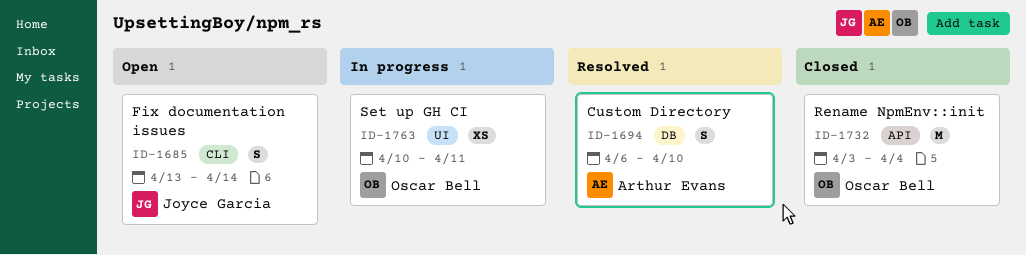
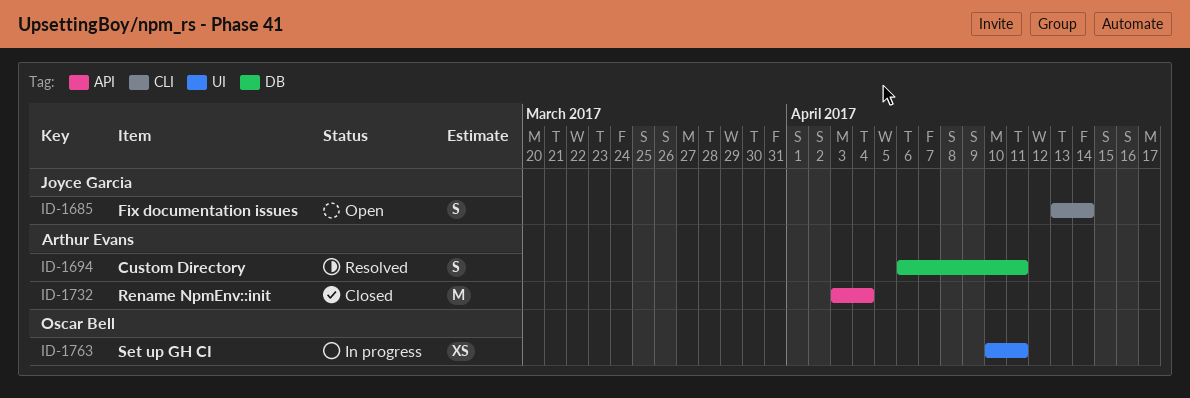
ID-1694, due: Apr 10 -> Apr 11
ID-1732, owner: Oscar Bell -> Arthur Evans

